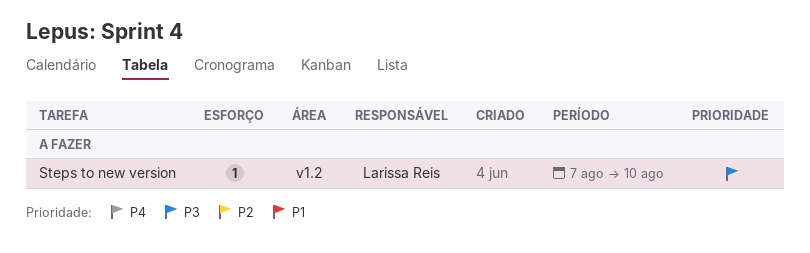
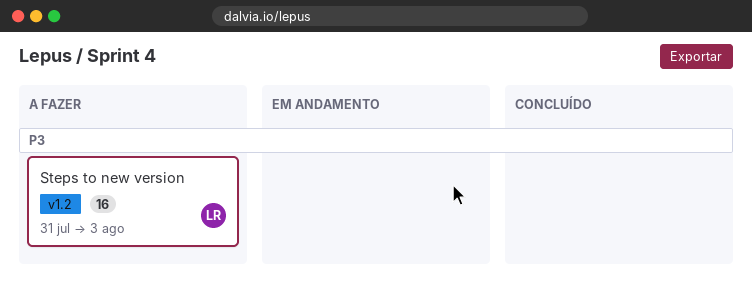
Steps to new version, estimate: 1 -> 16
Steps to new version, start: Aug 7 -> Jul 31
Steps to new version, due: Aug 10 -> Aug 3

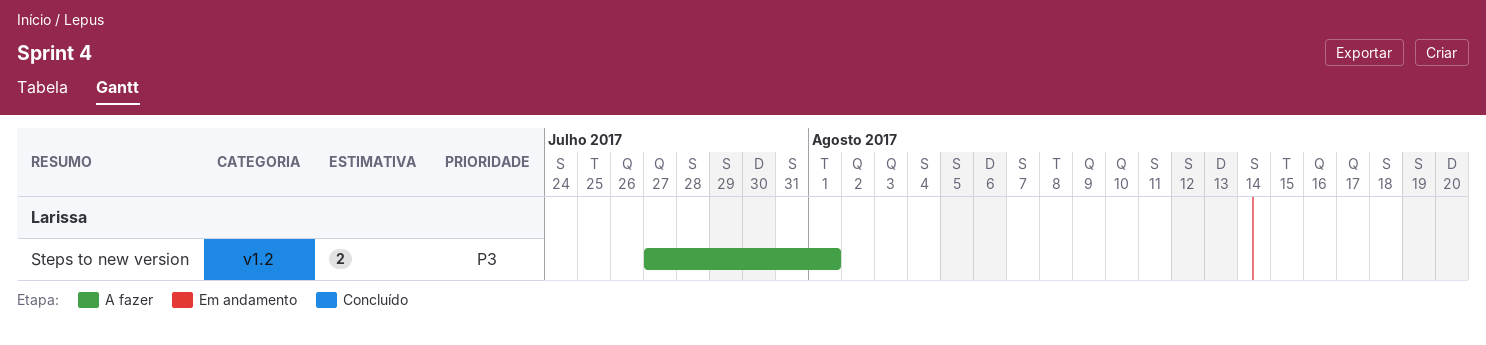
Steps to new version, estimate: 16 -> 2
Steps to new version, start: Jul 31 -> Jul 27
Steps to new version, due: Aug 3 -> Aug 1

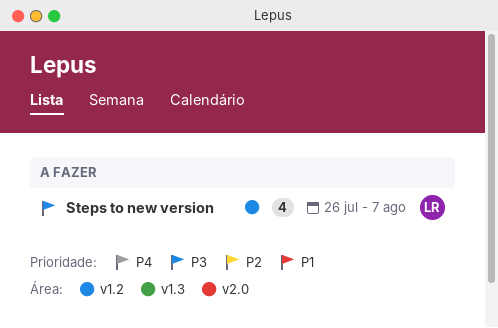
Steps to new version, estimate: 2 -> 4
Steps to new version, start: Jul 27 -> Jul 26
Steps to new version, due: Aug 1 -> Aug 7

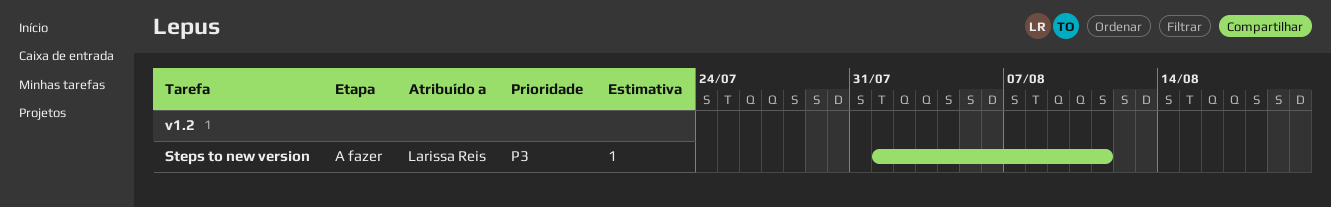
Steps to new version, estimate: 4 -> 1
Steps to new version, start: Jul 26 -> Aug 1
Steps to new version, due: Aug 7 -> Aug 11

